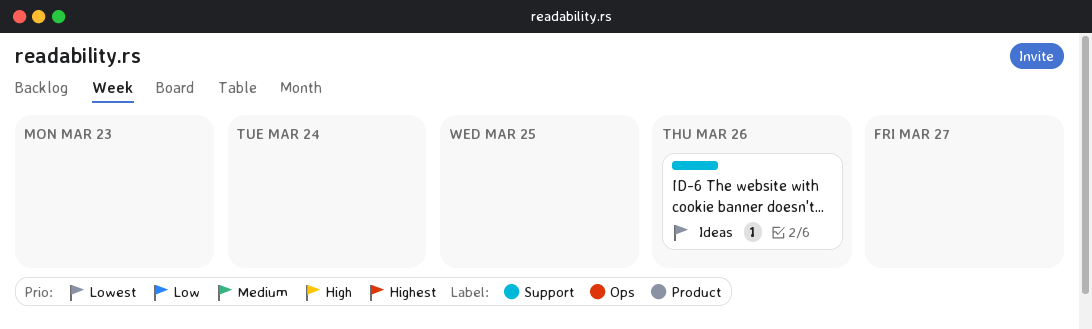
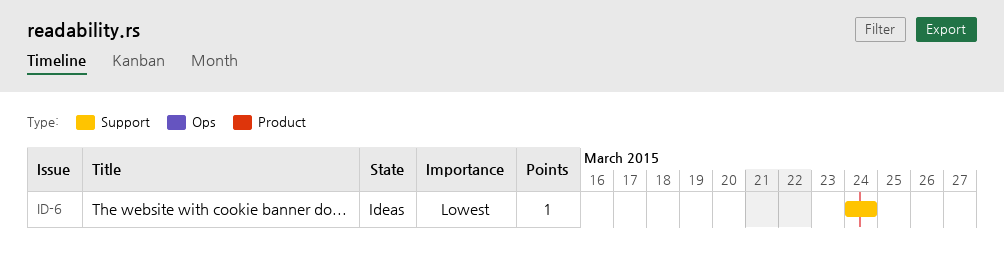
ID-6, due: Mar 26 -> Mar 24

